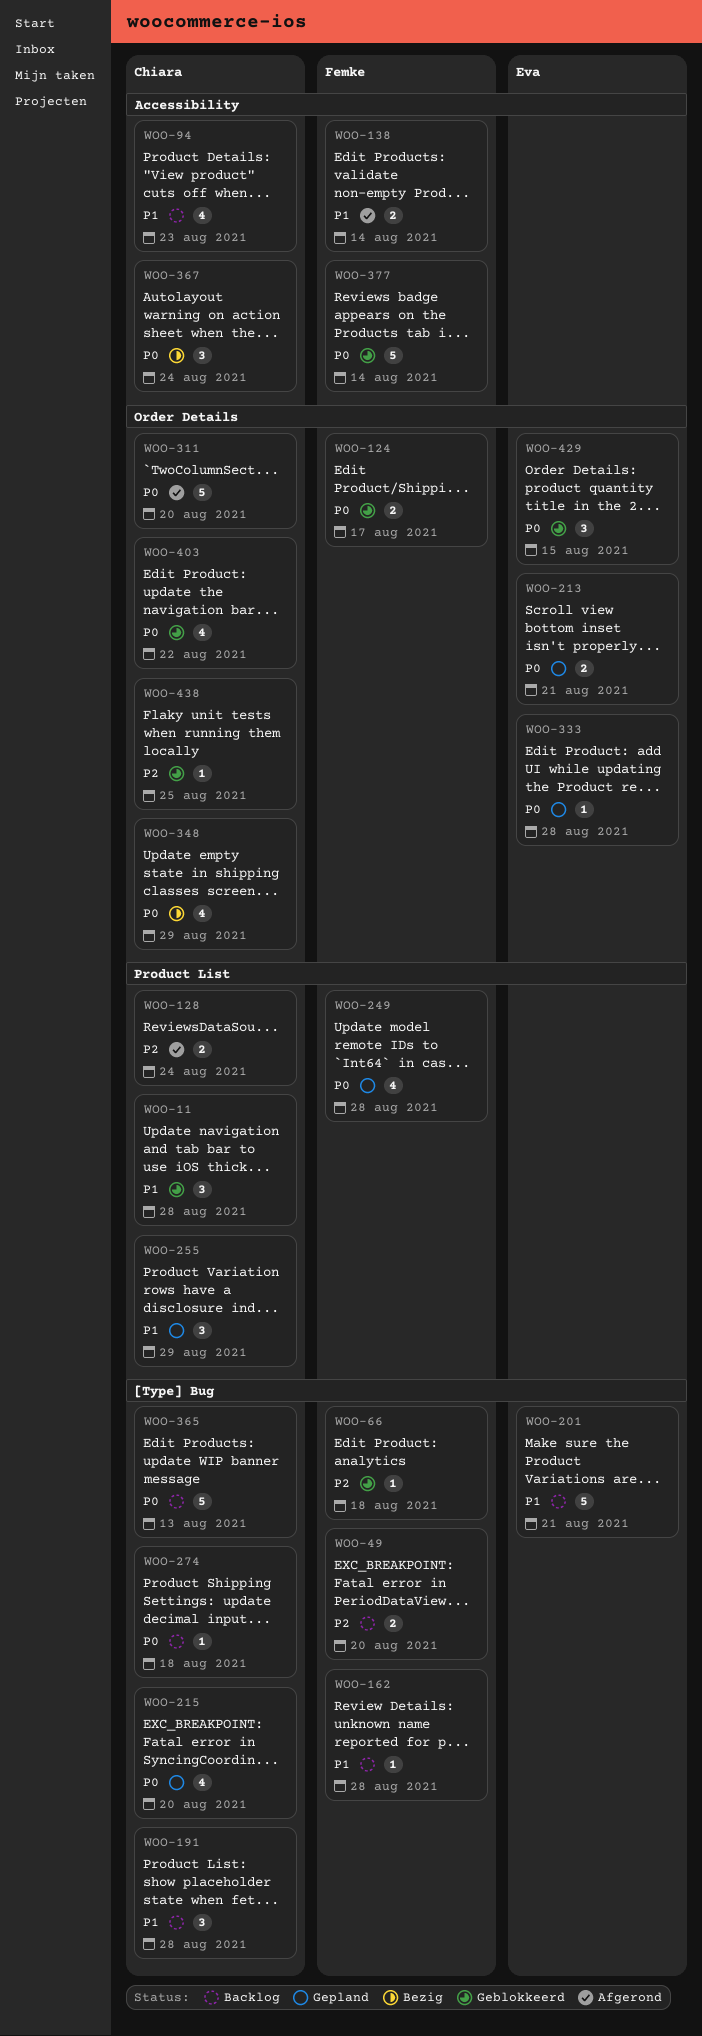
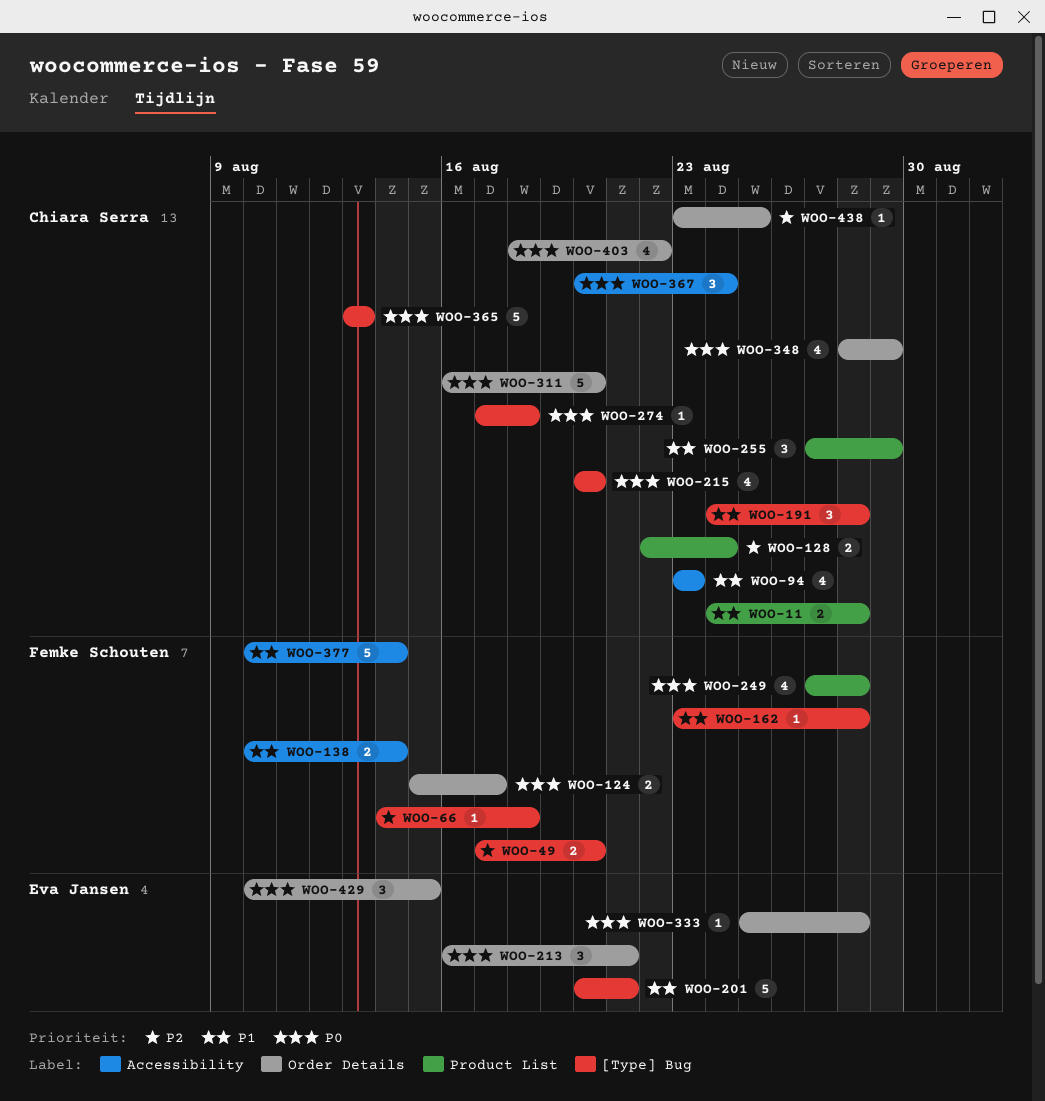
WOO-11, estimate: 3 -> 2
WOO-213, estimate: 2 -> 3
WOO-377, priority: P0 -> P1

